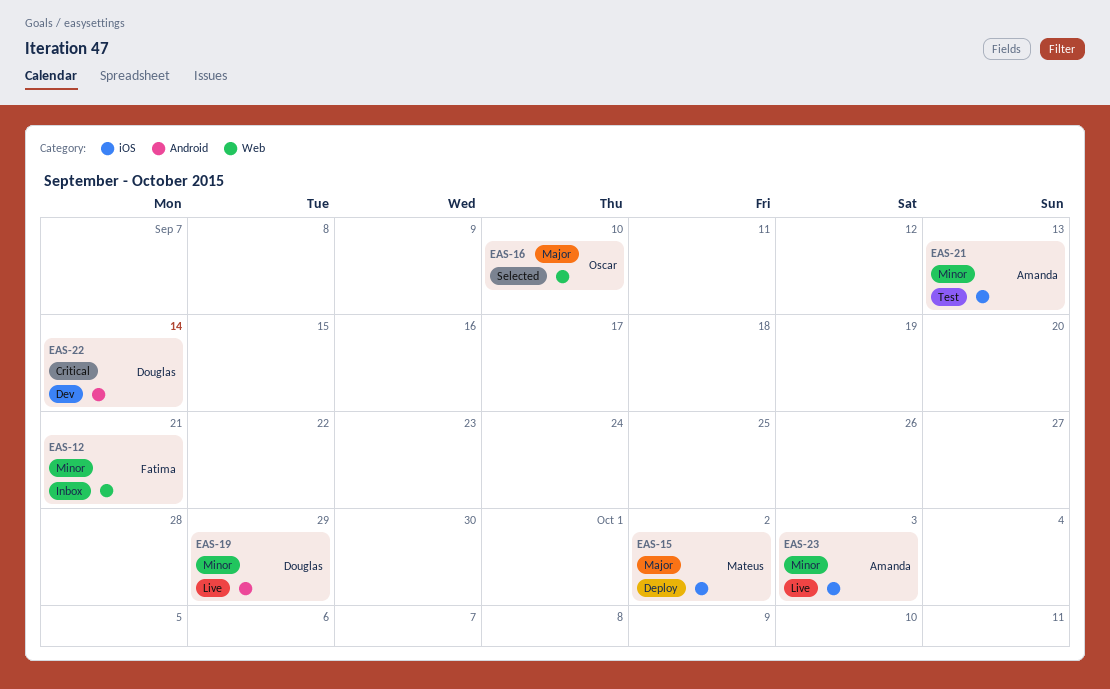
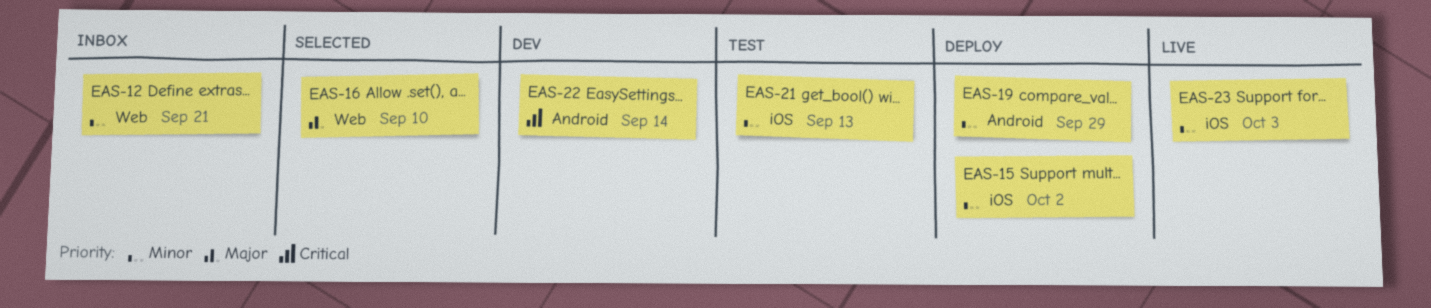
EAS-15, priority: Major -> Minor
EAS-19, status: Live -> Deploy

